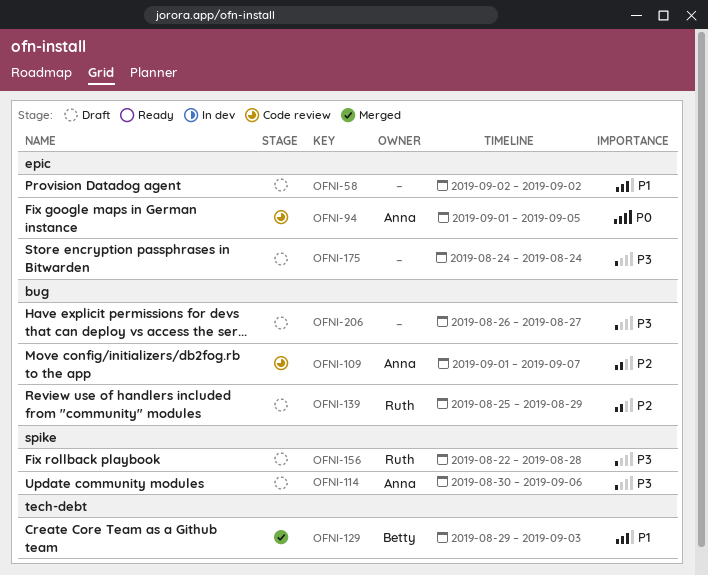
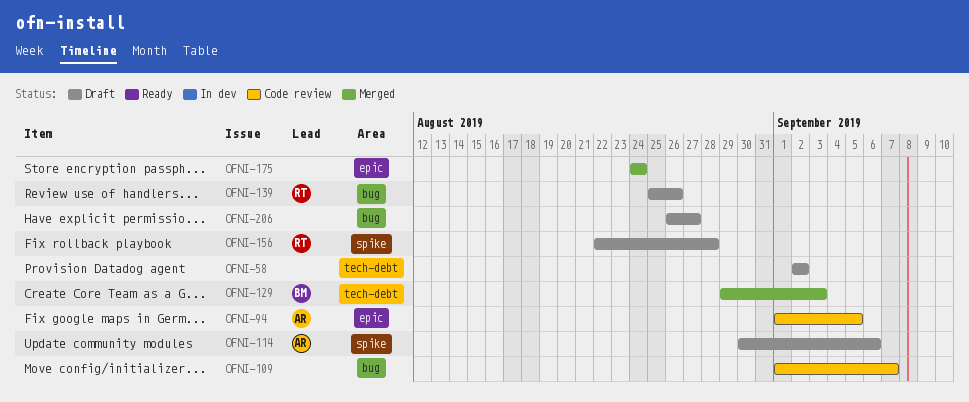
OFNI-58, label: epic -> tech-debt
OFNI-109, owner: Anna -> none
OFNI-139, due: Aug 29 -> Aug 26
OFNI-175, status: Draft -> Merged

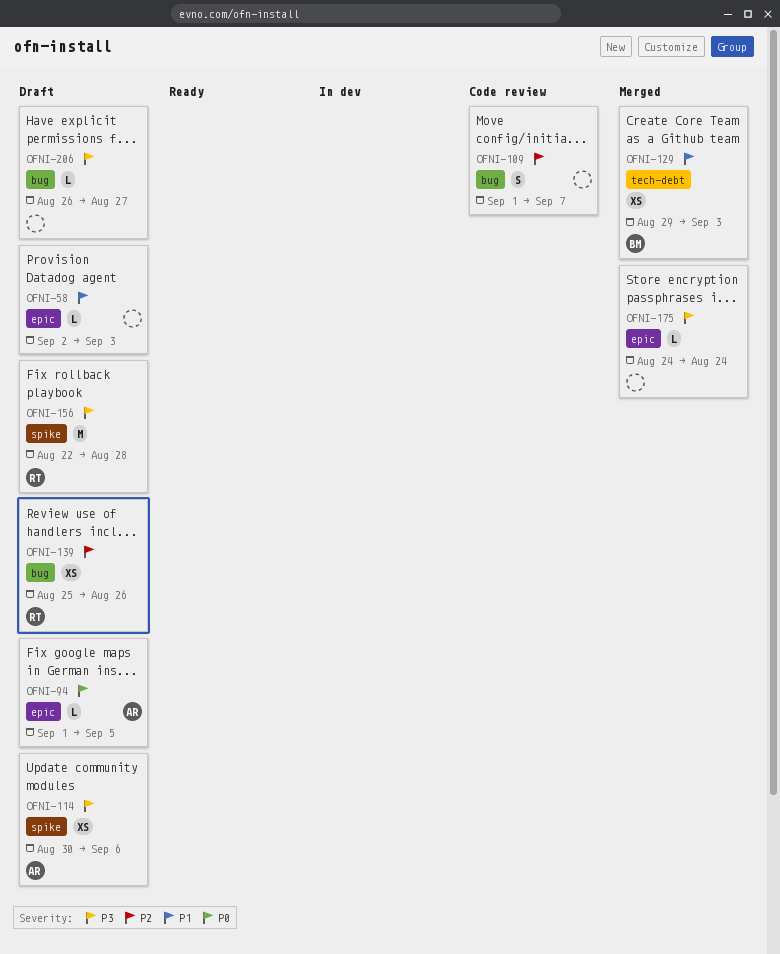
OFNI-58, label: tech-debt -> epic
OFNI-58, due: Sep 2 -> Sep 3
OFNI-94, status: Code review -> Draft

